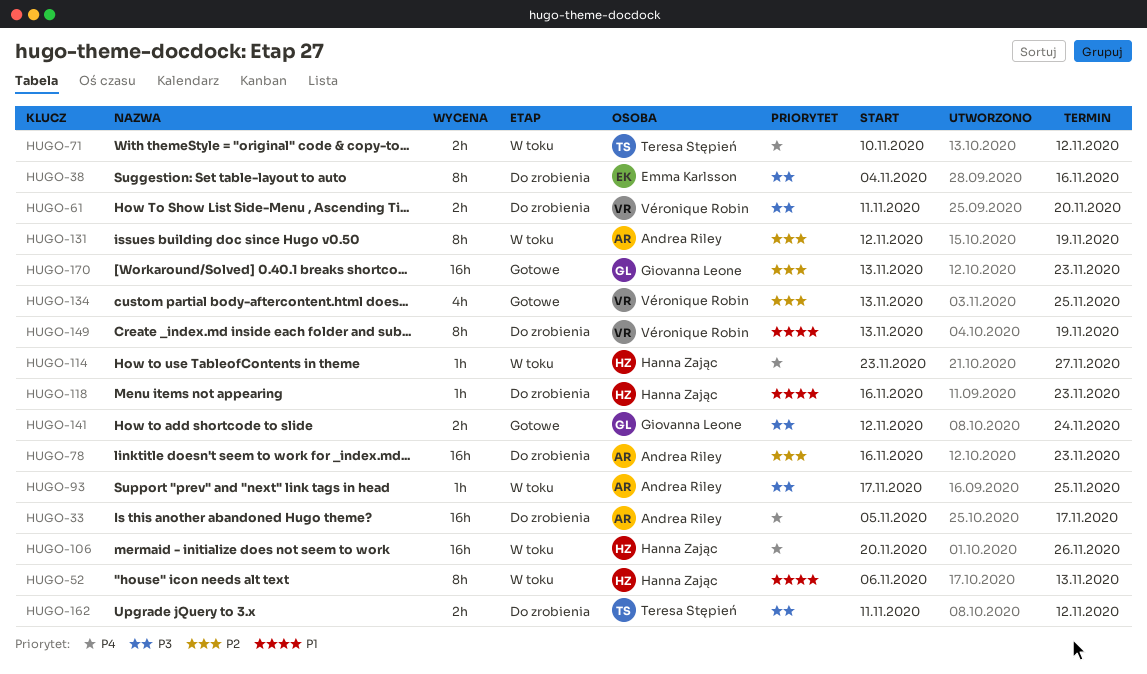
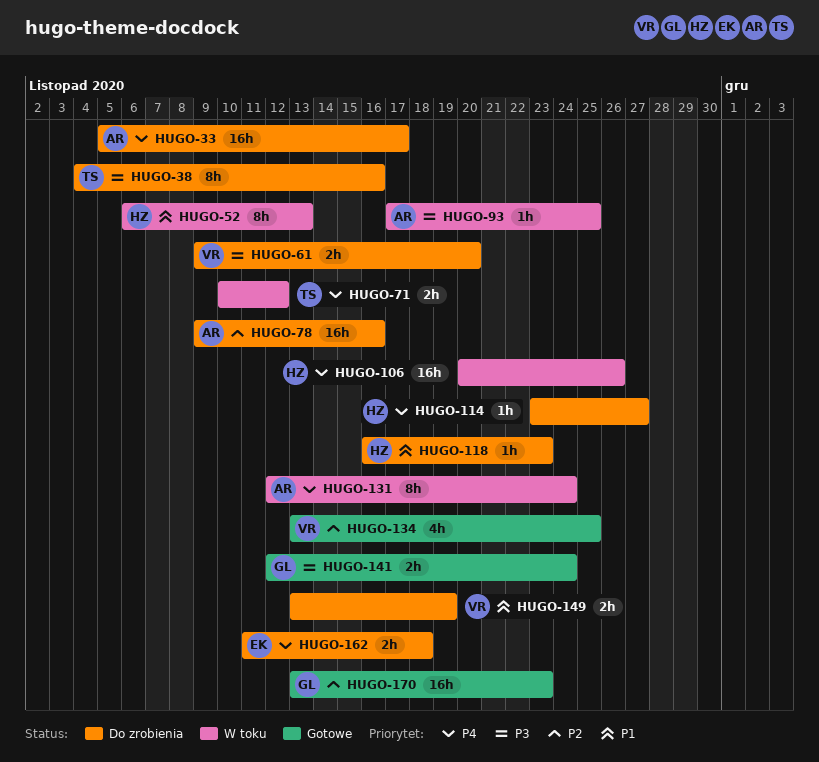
HUGO-38, owner: Emma Karlsson -> Teresa Stępień
HUGO-61, start: Nov 11 -> Nov 9
HUGO-78, start: Nov 16 -> Nov 9
HUGO-78, due: Nov 23 -> Nov 16
HUGO-114, status: W toku -> Do zrobienia
HUGO-131, priority: P2 -> P4
HUGO-131, due: Nov 19 -> Nov 24
HUGO-149, estimate: 8h -> 2h
HUGO-162, owner: Teresa Stępień -> Emma Karlsson
HUGO-162, priority: P3 -> P4
HUGO-162, due: Nov 12 -> Nov 18

